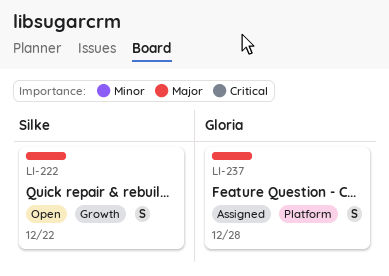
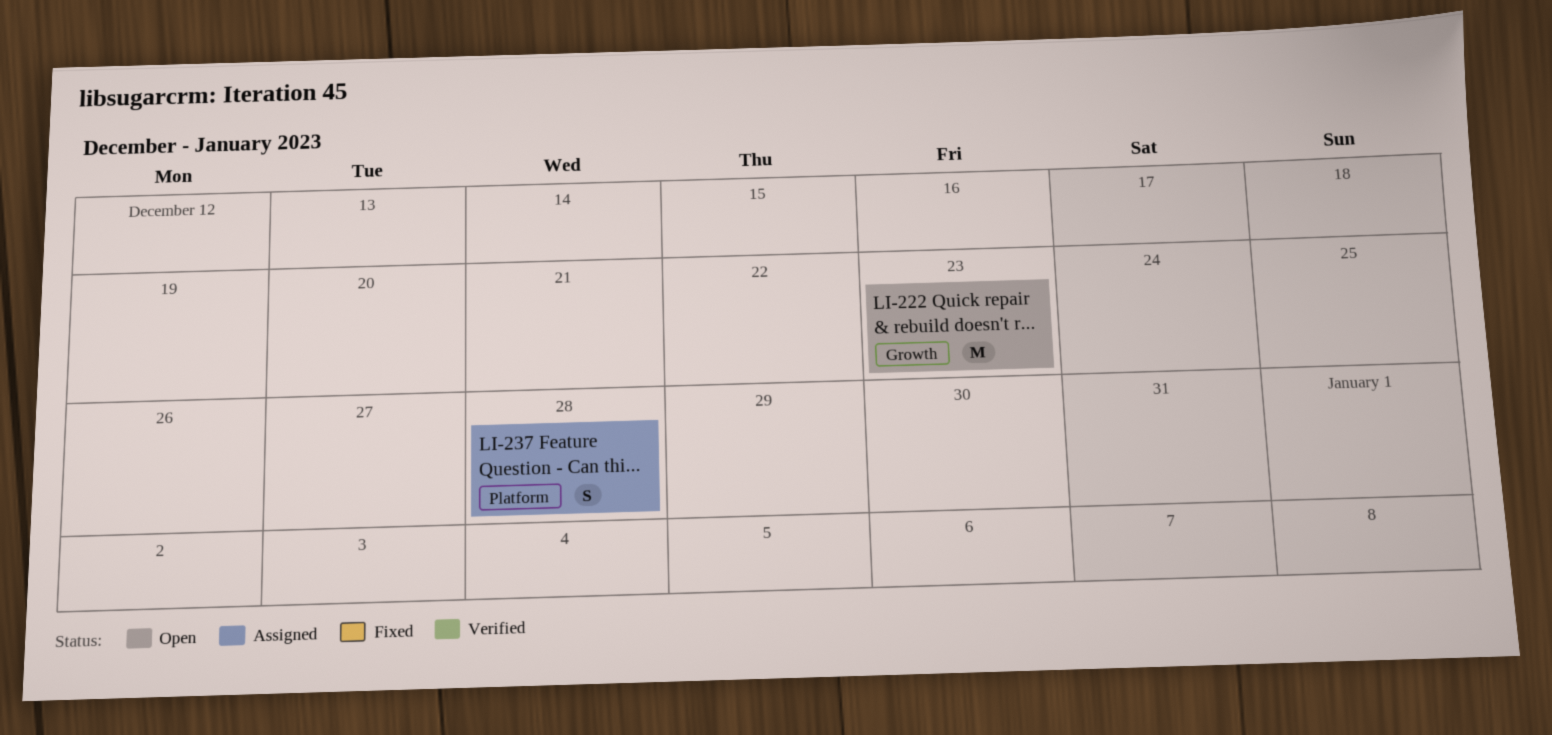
LI-222, estimate: S -> M
LI-222, due: Dec 22 -> Dec 23

